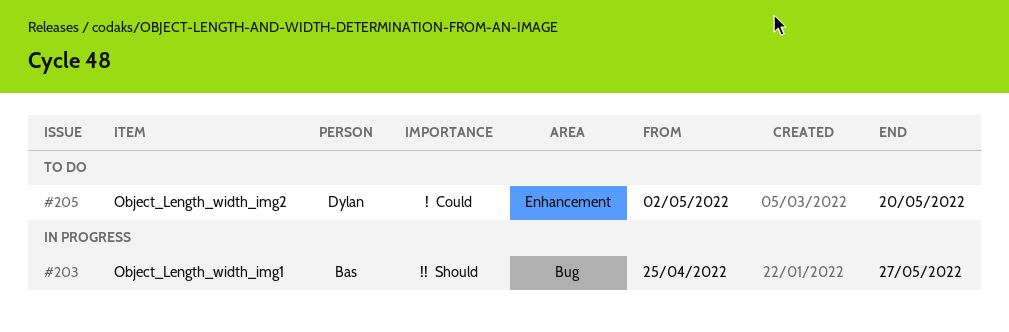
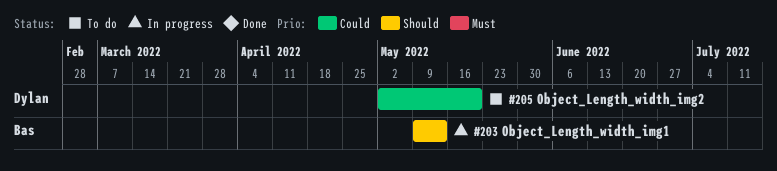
#203, start: Apr 25 -> May 9
#203, due: May 27 -> May 13

